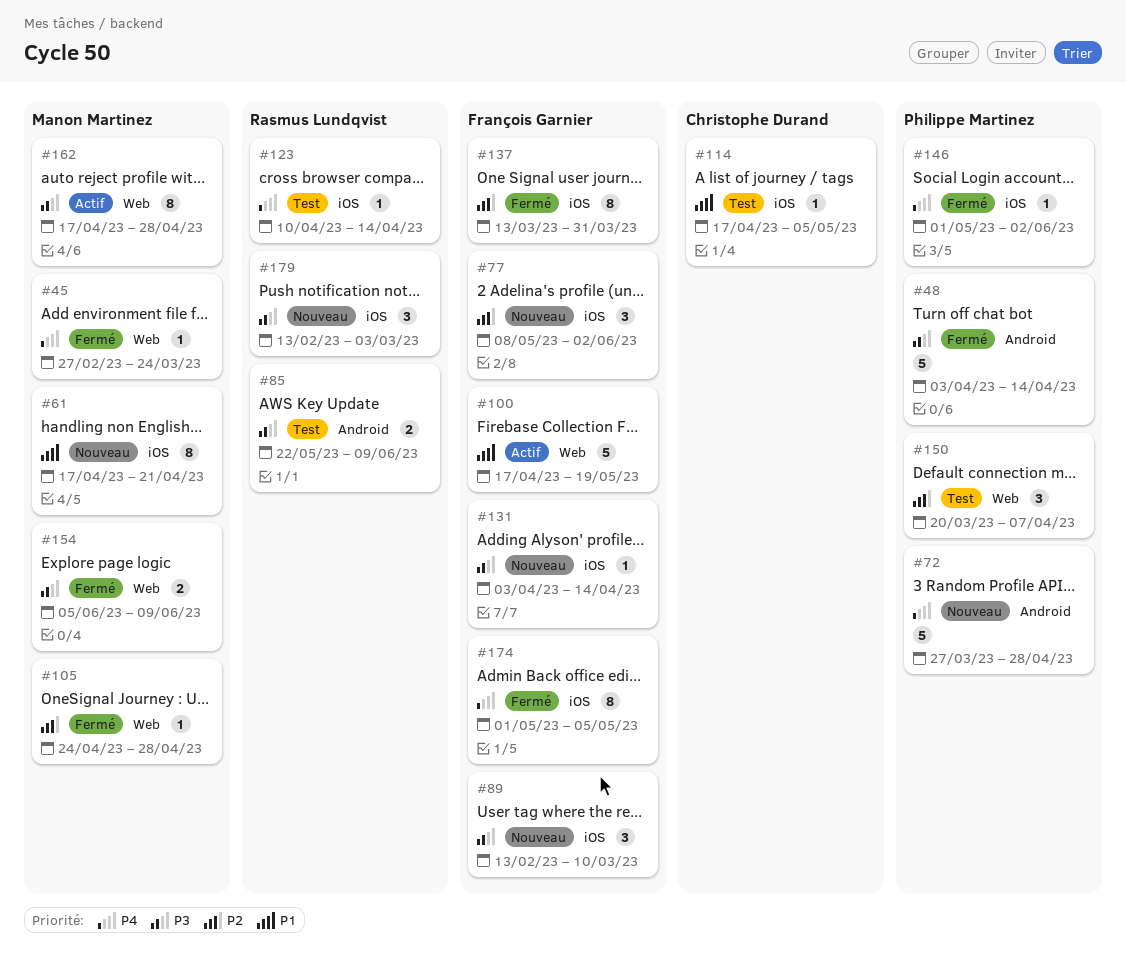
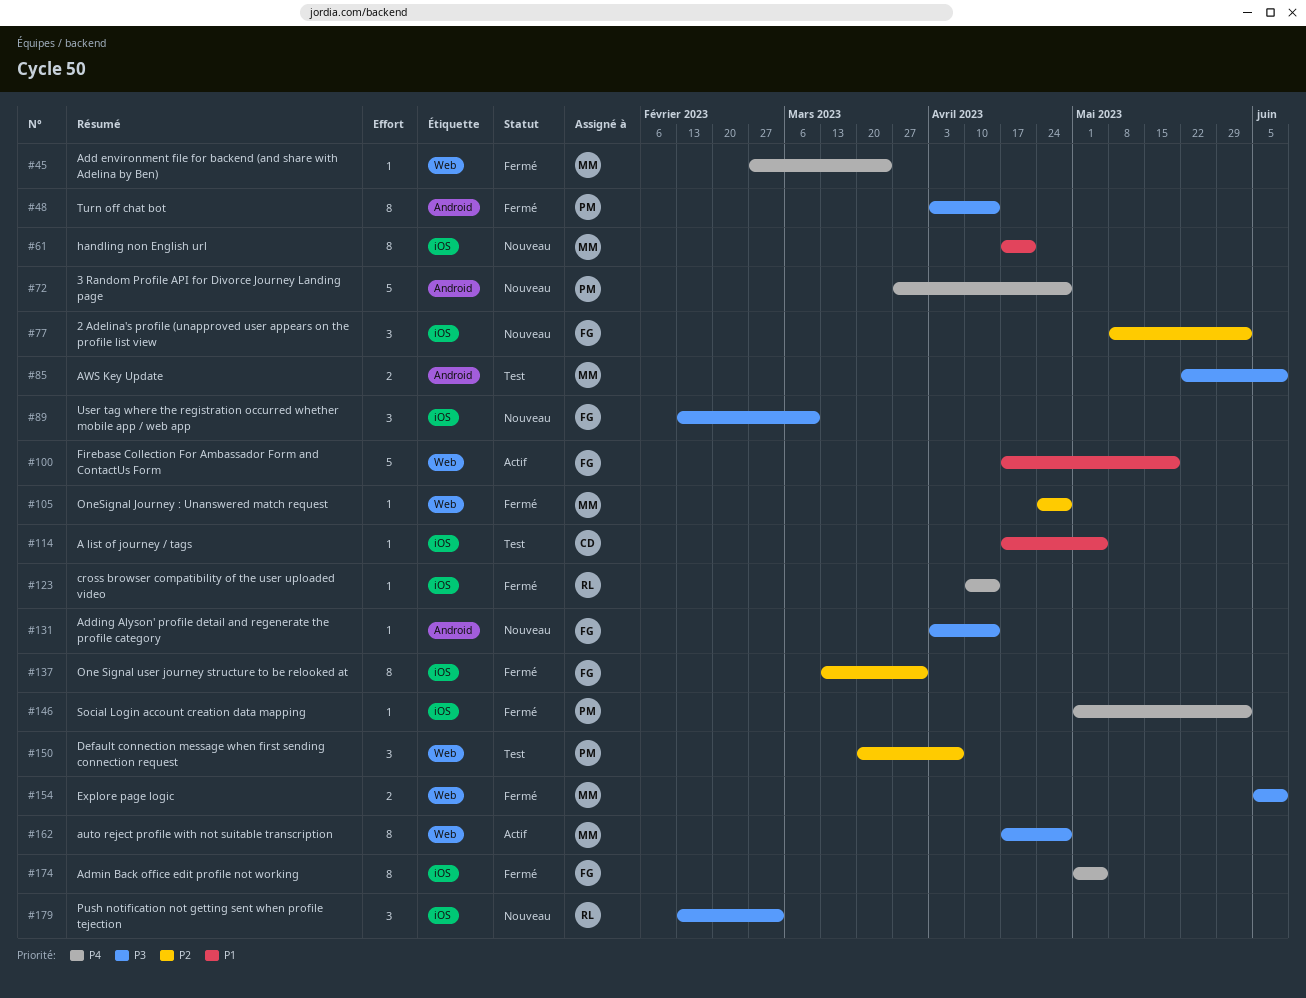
#48, estimate: 5 -> 8
#85, owner: Rasmus Lundqvist -> Manon Martinez
#123, status: Test -> Fermé
#131, label: iOS -> Android

